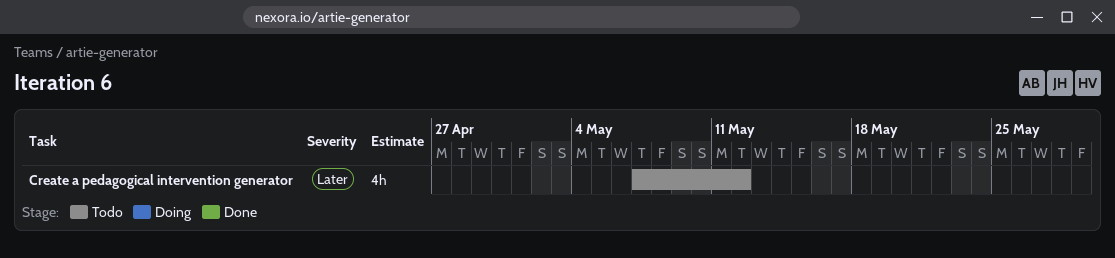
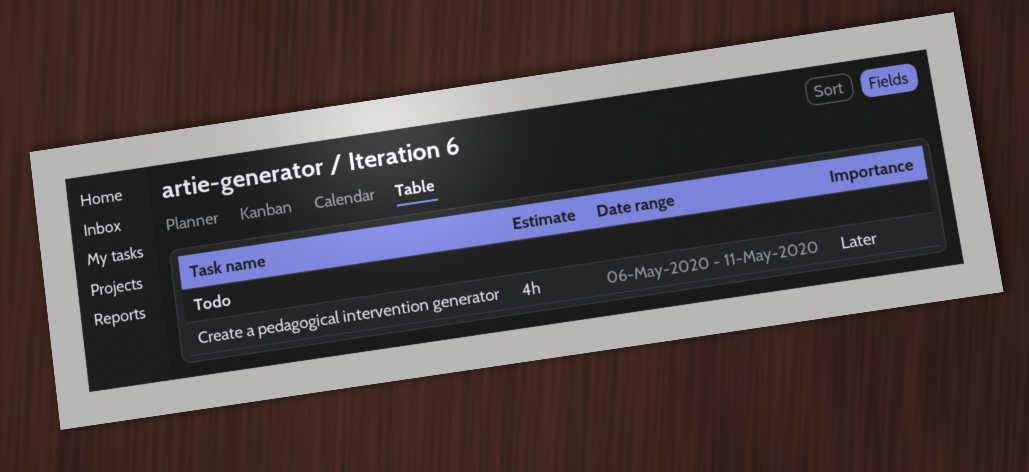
Create a pedagogical intervention generator, start: May 7 -> May 6
Create a pedagogical intervention generator, due: May 12 -> May 11

